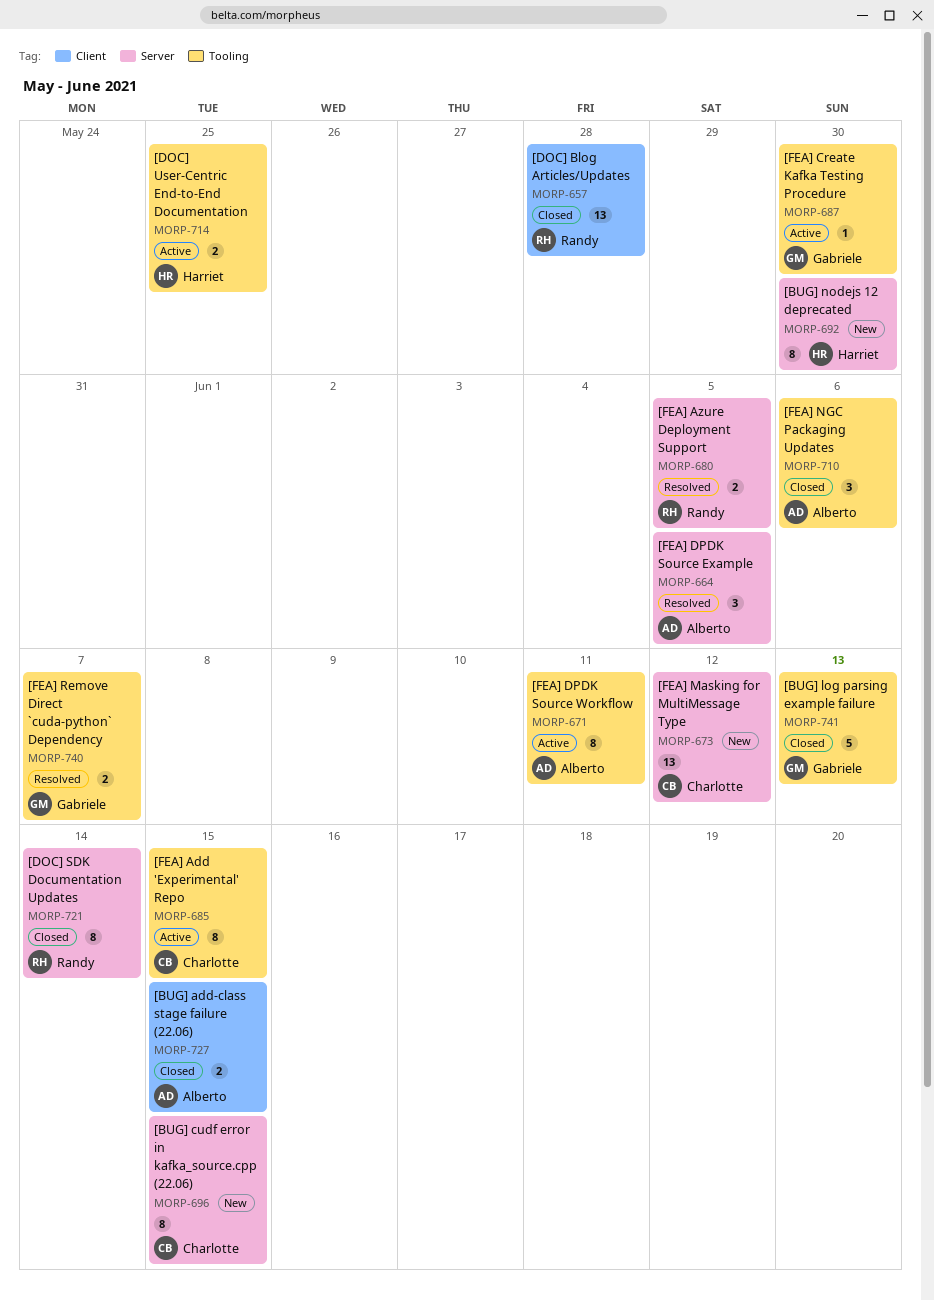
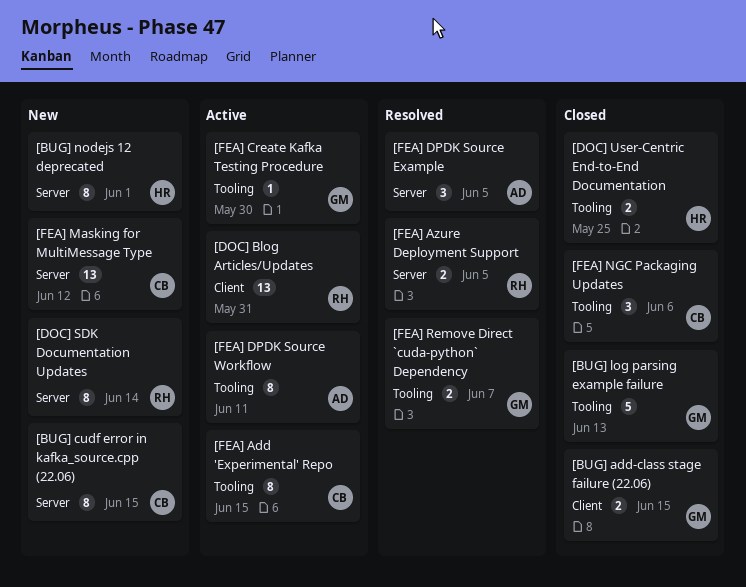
[BUG] add-class stage failure (22.06), owner: Alberto -> Gabriele
[BUG] nodejs 12 deprecated, due: May 30 -> Jun 1
[DOC] Blog Articles/Updates, status: Closed -> Active
[DOC] Blog Articles/Updates, due: May 28 -> May 31
[DOC] SDK Documentation Updates, status: Closed -> New
[DOC] User-Centric End-to-End Documentation, status: Active -> Closed
[FEA] NGC Packaging Updates, owner: Alberto -> Charlotte

